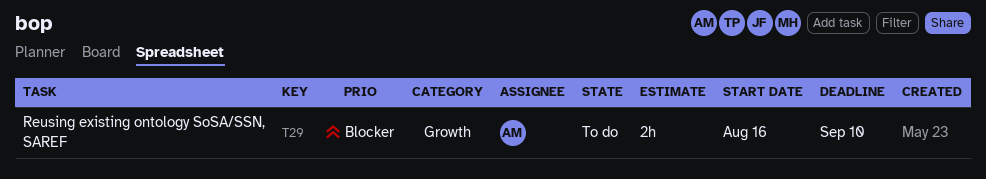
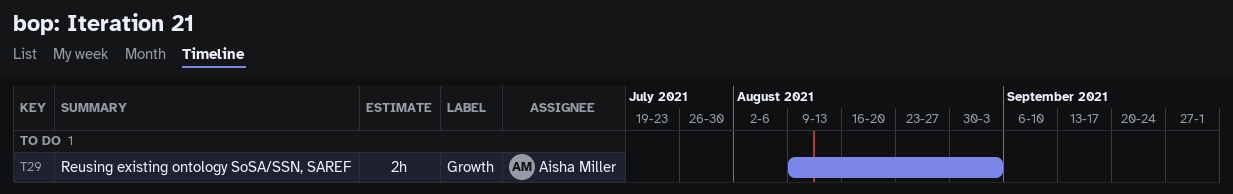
T29, start: Aug 16 -> Aug 9
T29, due: Sep 10 -> Sep 3

